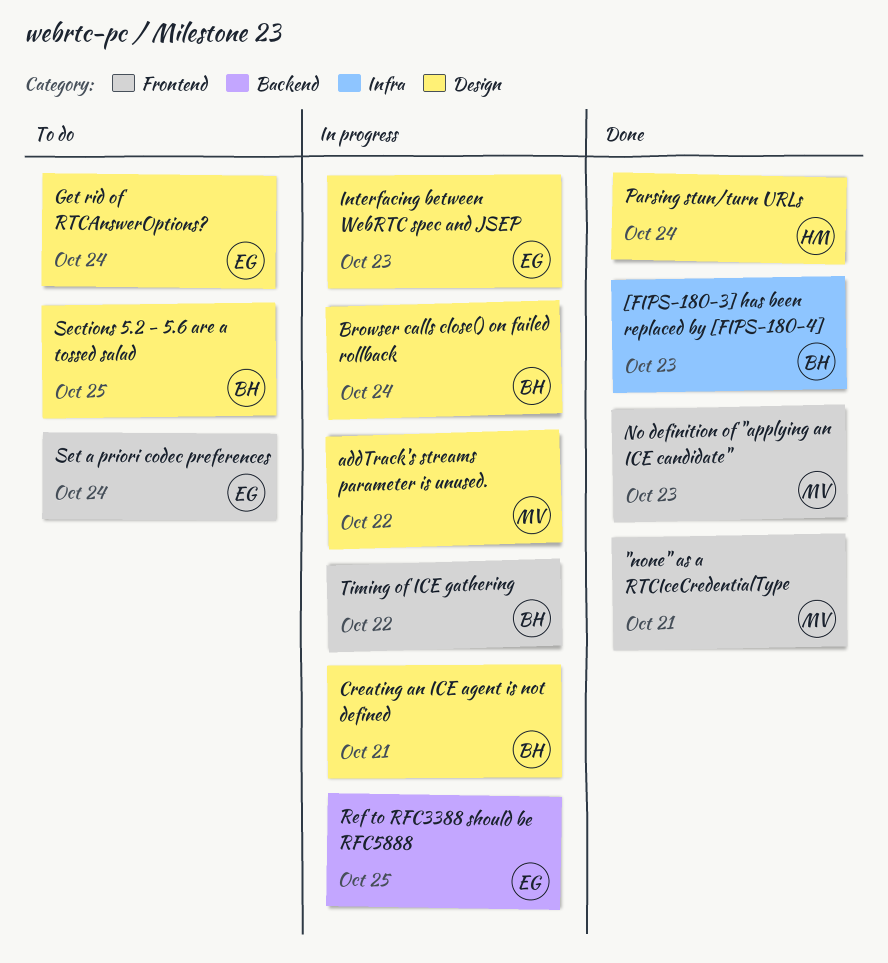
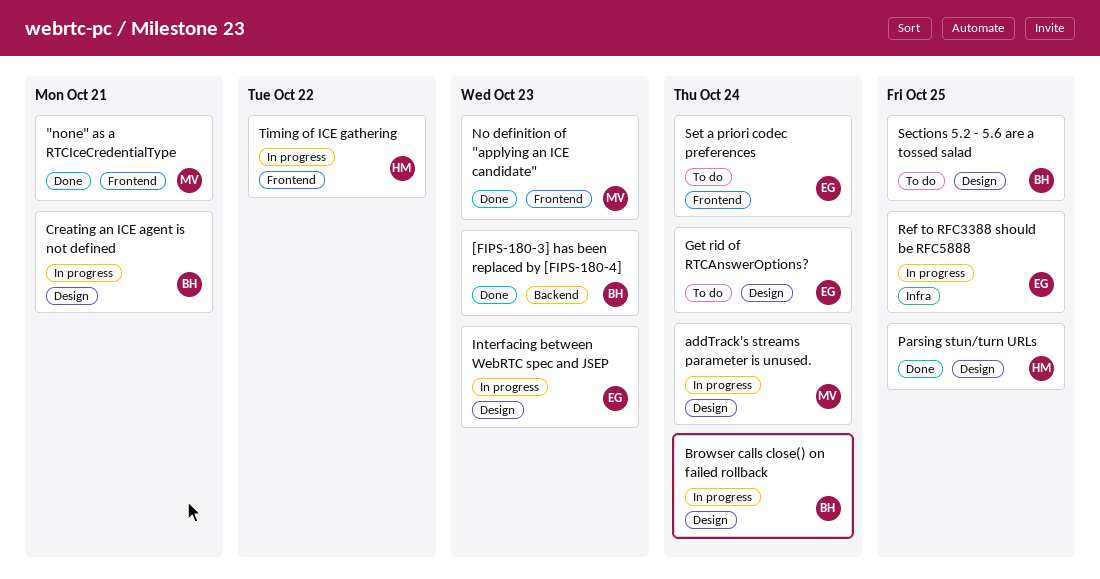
[FIPS-180-3] has been replaced by [FIPS-180-4], label: Infra -> Backend
addTrack's streams parameter is unused., due: Oct 22 -> Oct 24
Parsing stun/turn URLs, due: Oct 24 -> Oct 25
Ref to RFC3388 should be RFC5888, label: Backend -> Infra
Timing of ICE gathering, owner: BH -> HM

